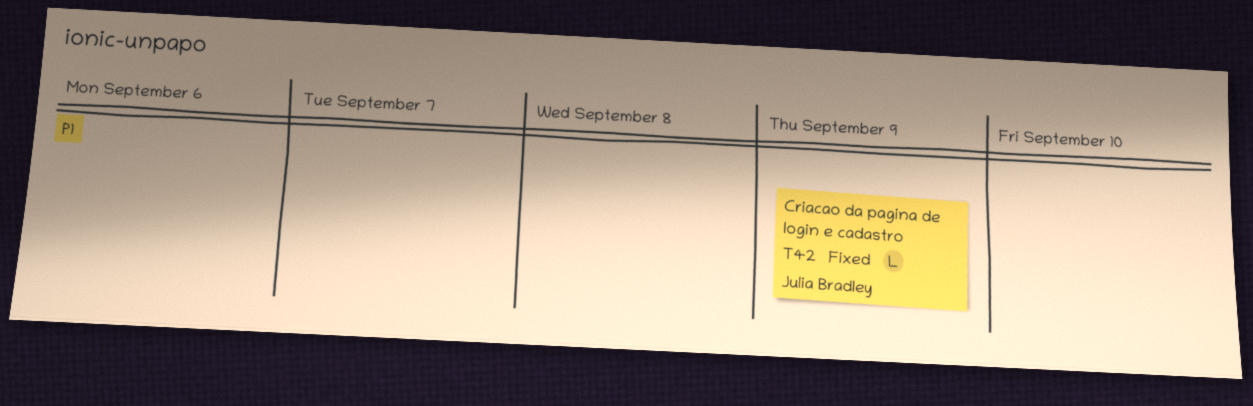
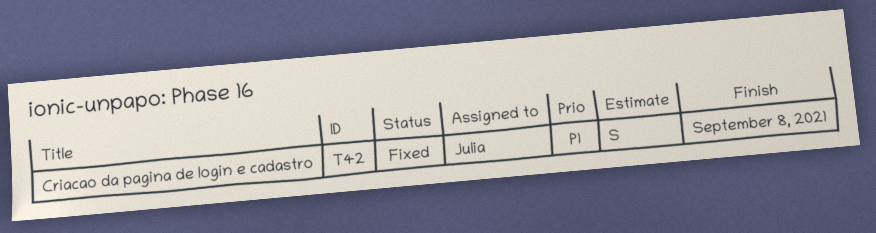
T42, estimate: L -> S
T42, due: Sep 9 -> Sep 8

